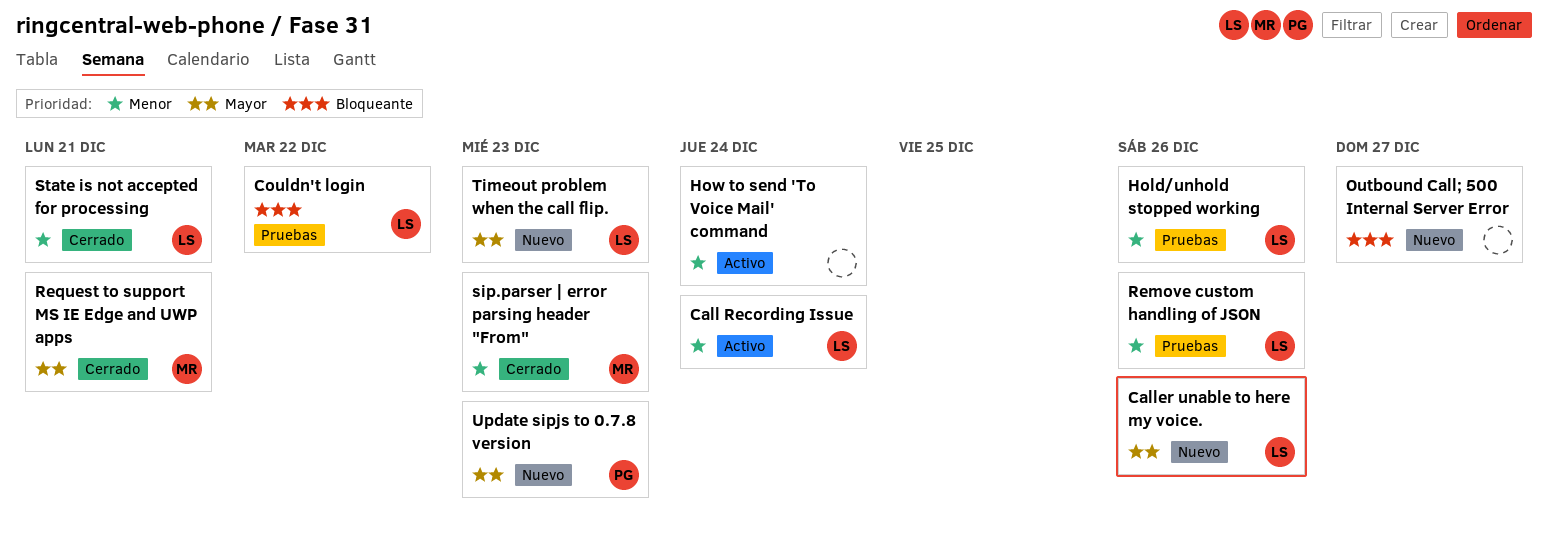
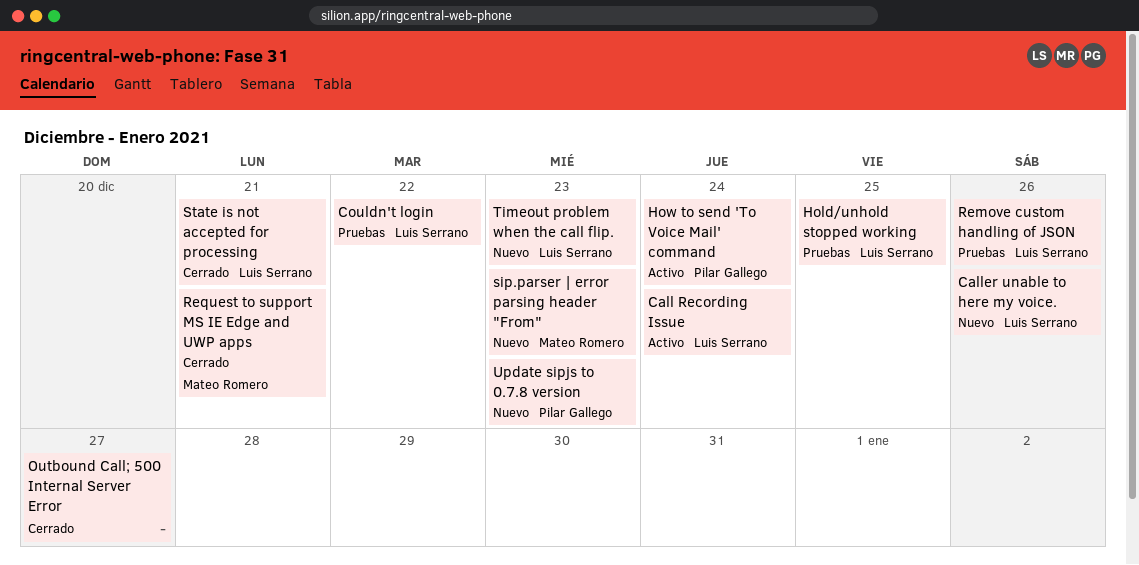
Hold/unhold stopped working, due: Dec 26 -> Dec 25
How to send 'To Voice Mail' command, owner: none -> Pilar Gallego
Outbound Call; 500 Internal Server Error, status: Nuevo -> Cerrado
sip.parser | error parsing header "From", status: Cerrado -> Nuevo

